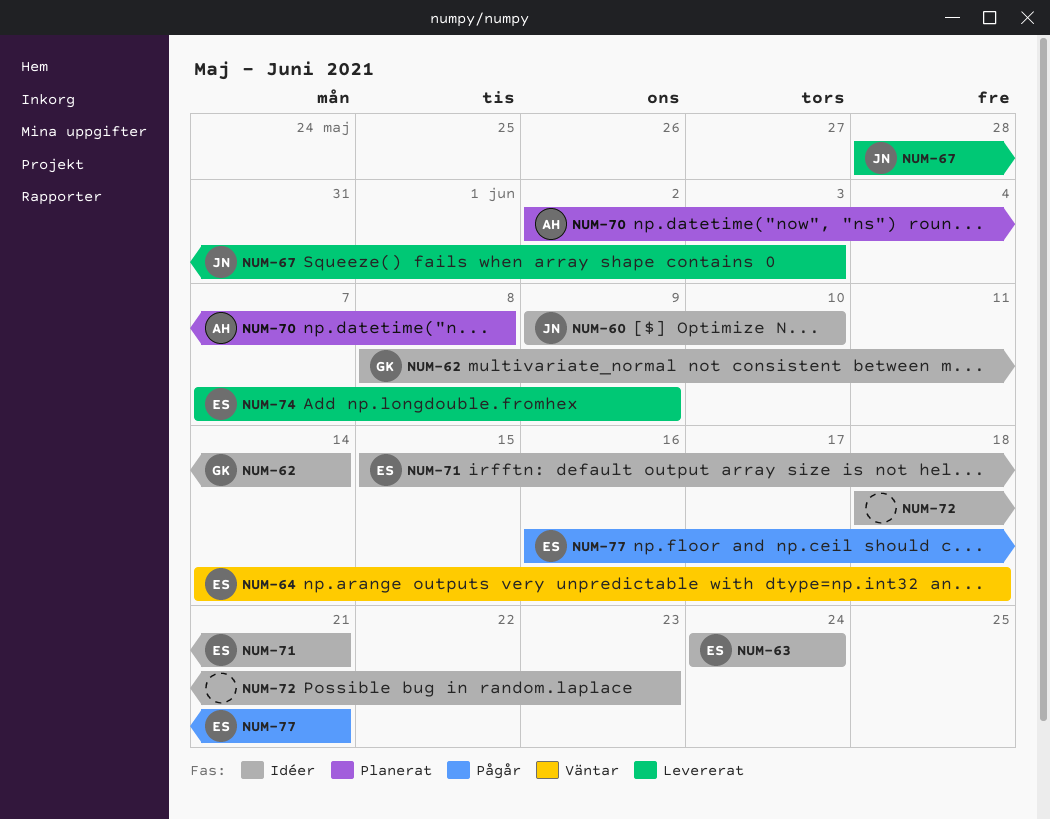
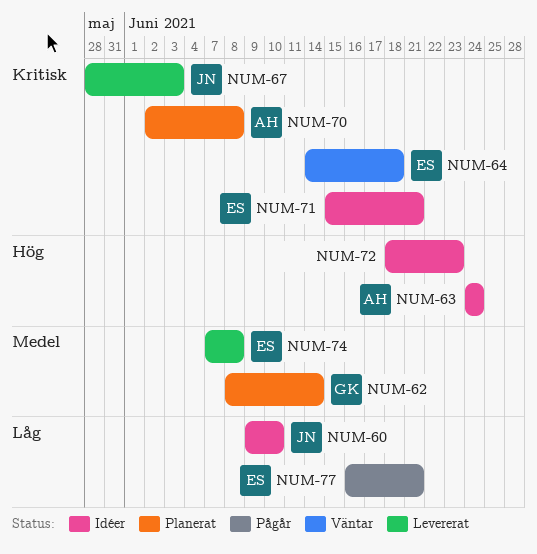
NUM-62, status: Idéer -> Planerat
NUM-63, owner: ES -> AH
NUM-74, due: Jun 9 -> Jun 8

